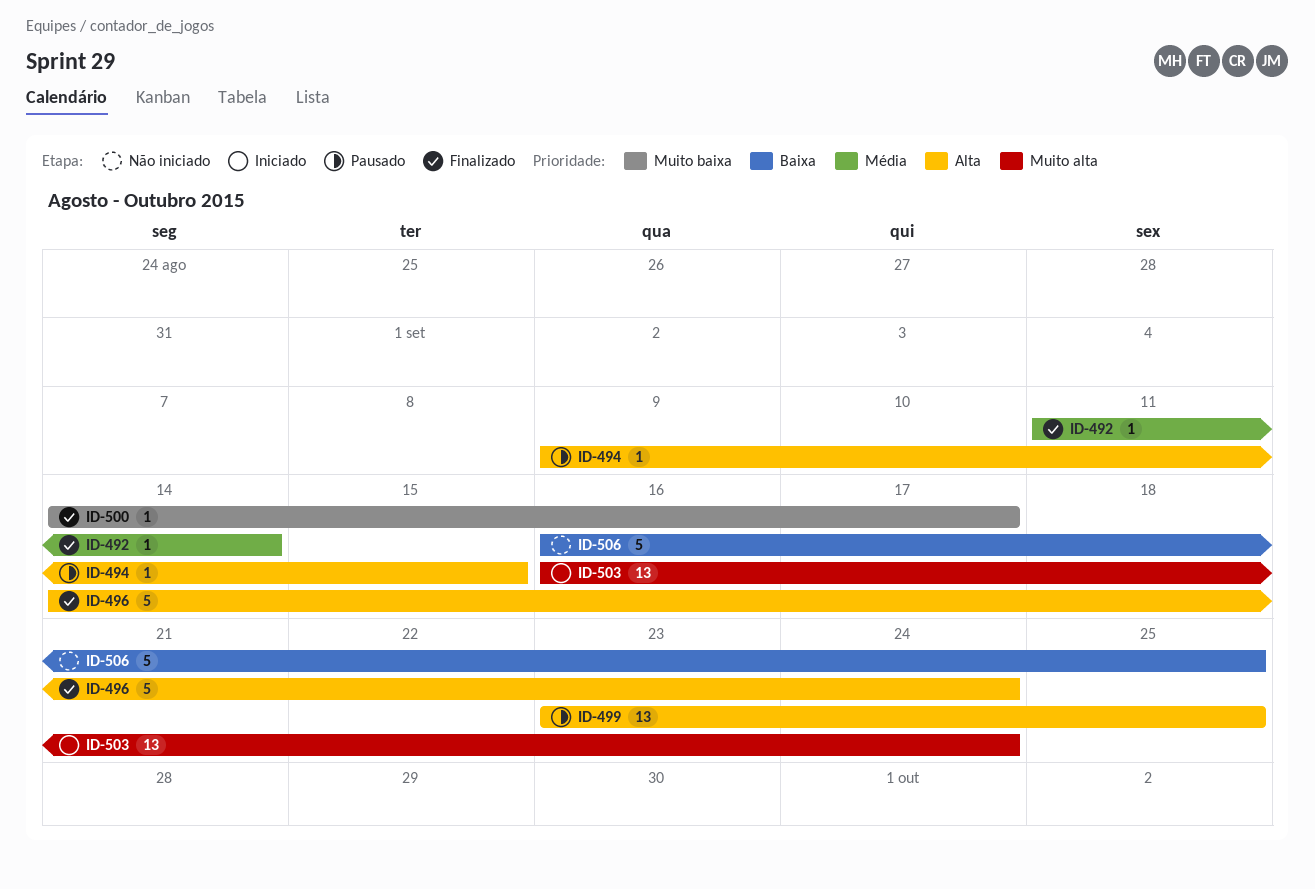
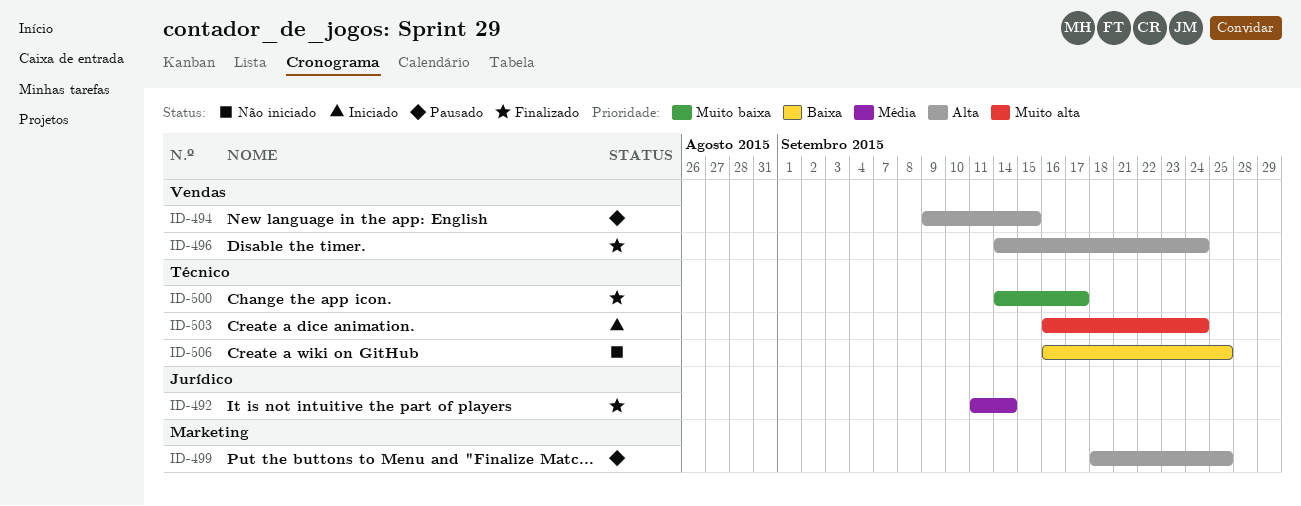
ID-499, start: Sep 23 -> Sep 18

